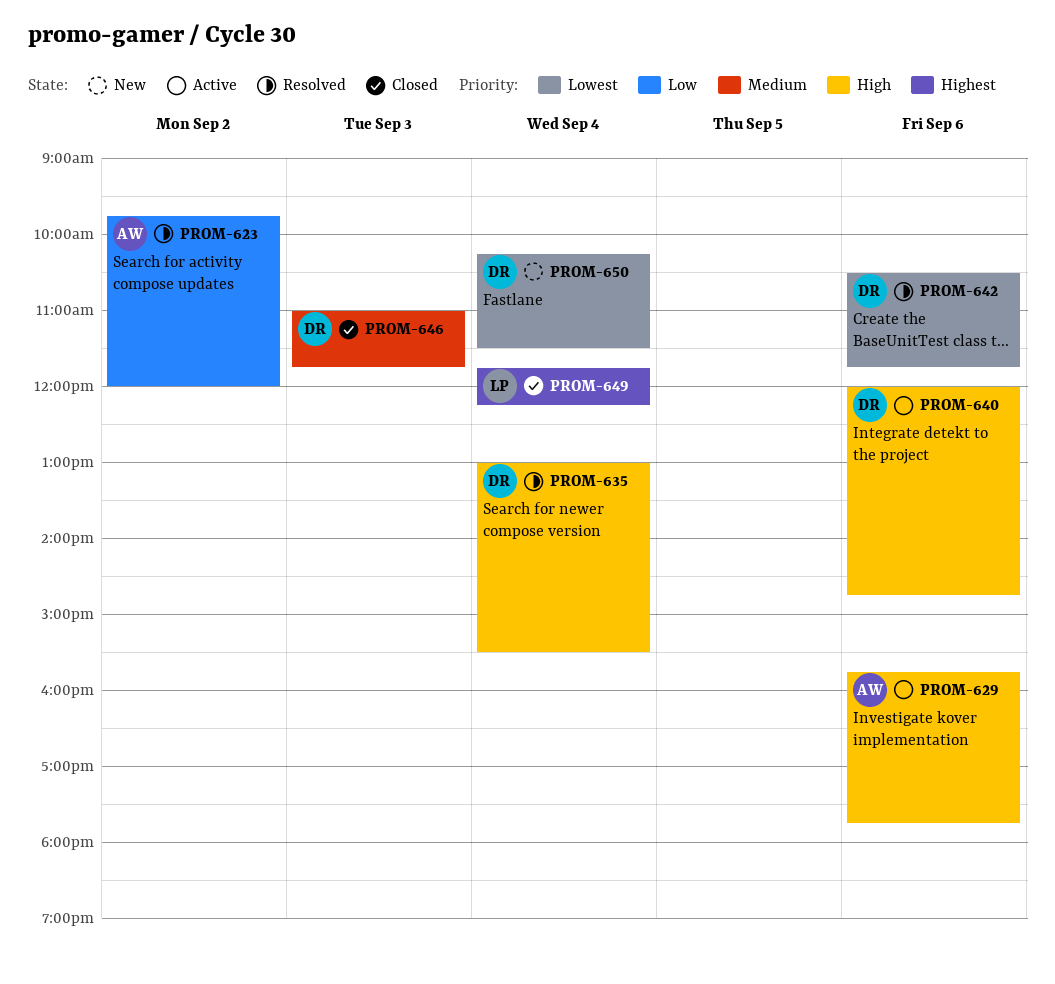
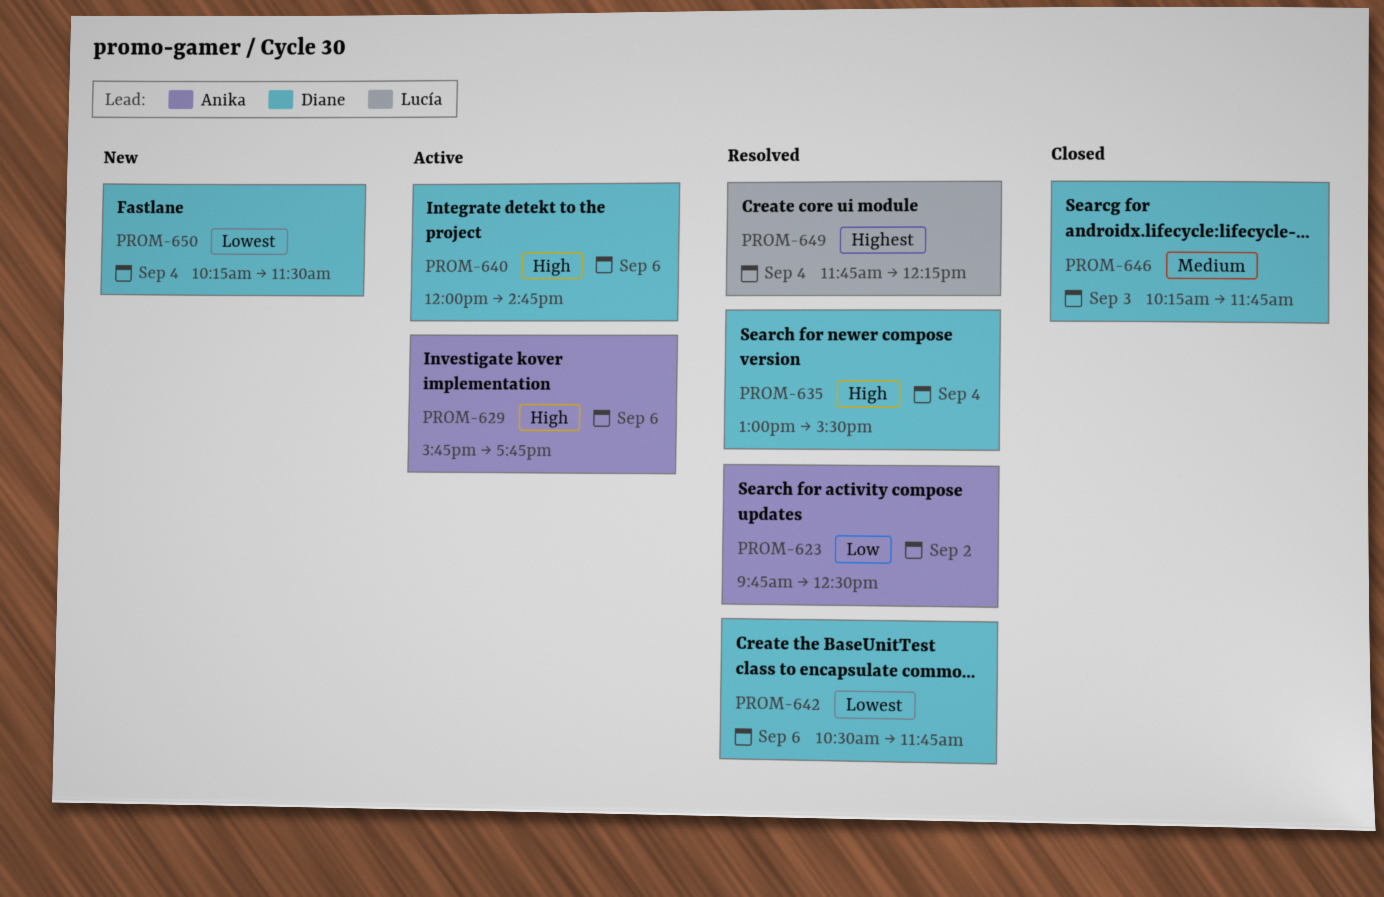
PROM-623, ends: 12:00 -> 12:30
PROM-646, begins: 11:00 -> 10:15
PROM-649, status: Closed -> Resolved

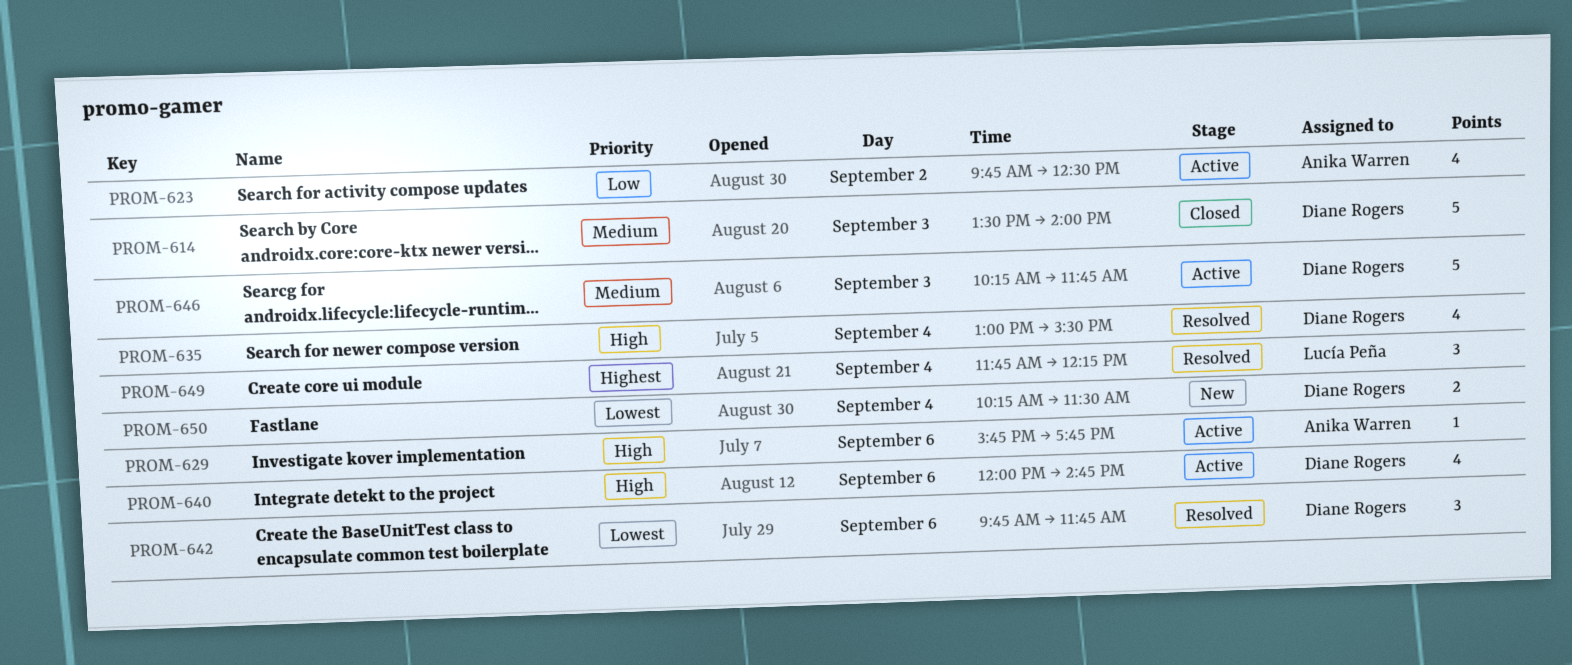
PROM-614: none -> present
PROM-623, status: Resolved -> Active
PROM-642, begins: 10:30 -> 09:45
PROM-646, status: Closed -> Active

